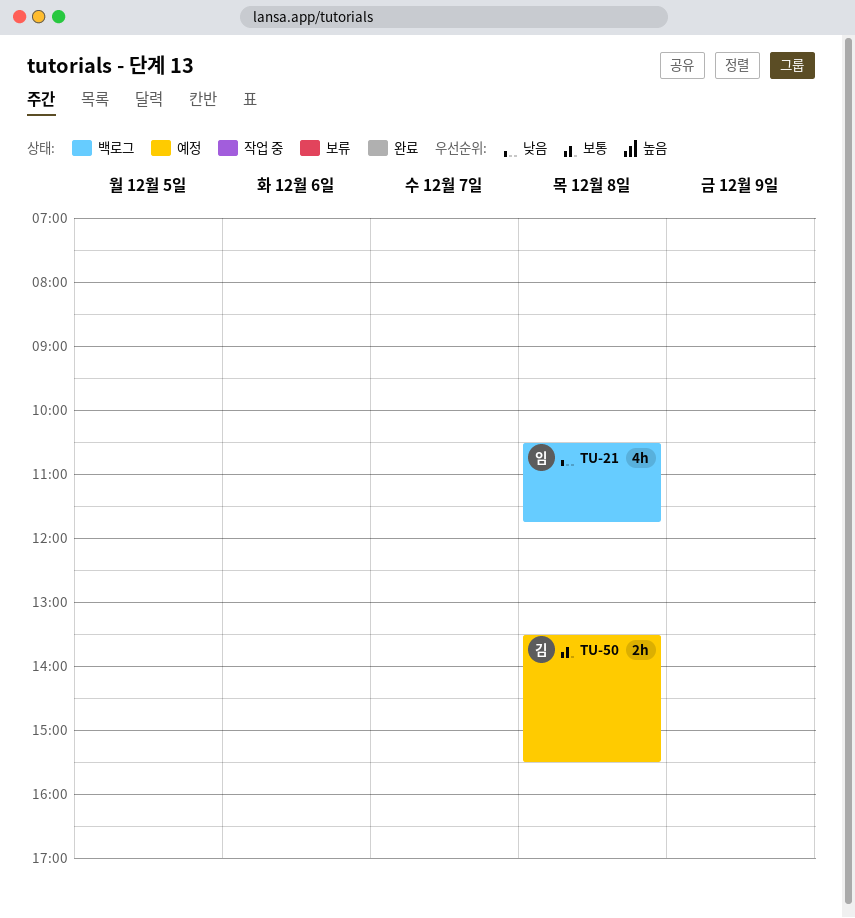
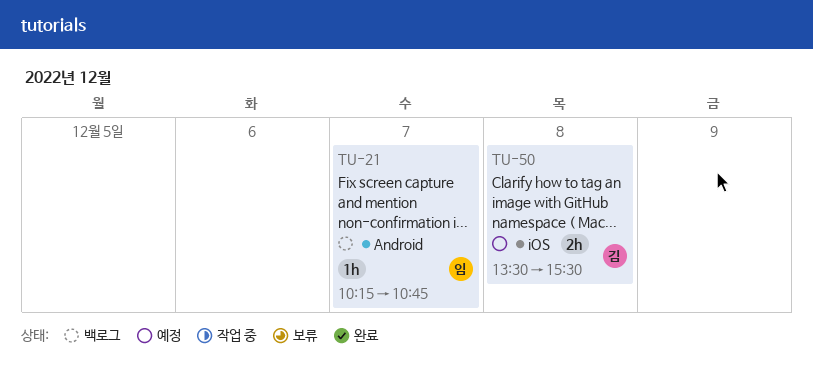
TU-21, estimate: 4h -> 1h
TU-21, day: Dec 8 -> Dec 7
TU-21, begins: 10:30 -> 10:15
TU-21, ends: 11:45 -> 10:45

